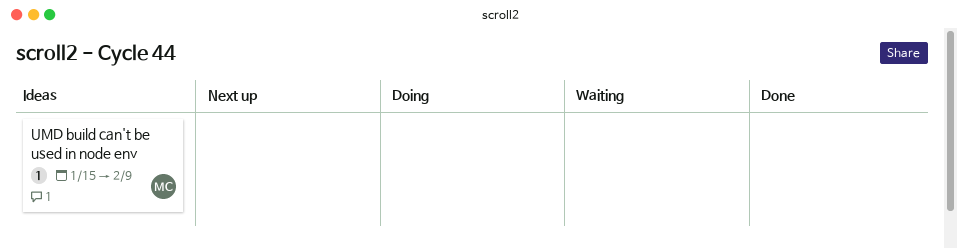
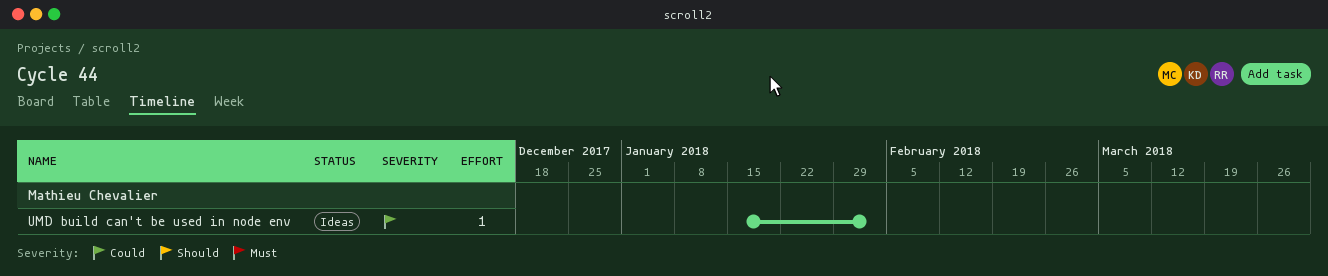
UMD build can't be used in node env, due: Feb 9 -> Feb 2

